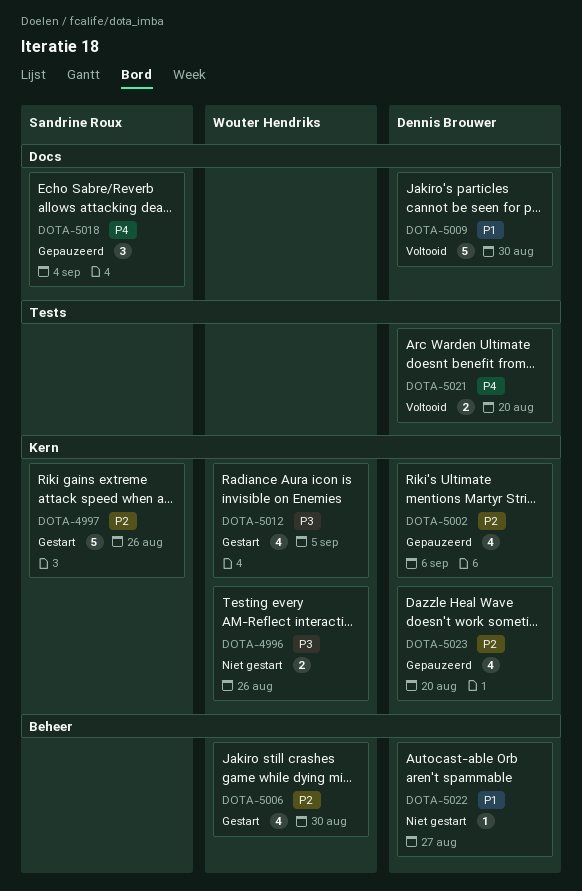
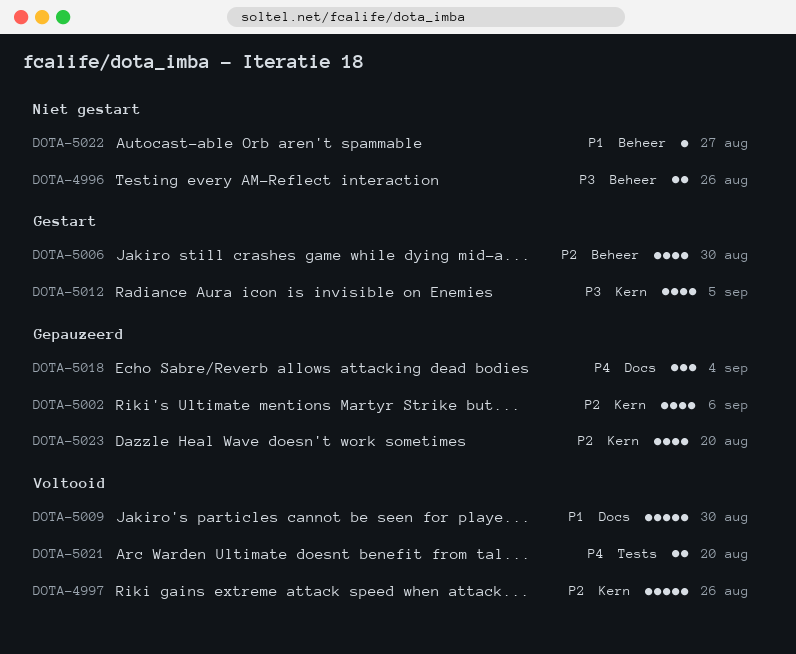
DOTA-4996, label: Kern -> Beheer
DOTA-4997, status: Gestart -> Voltooid

